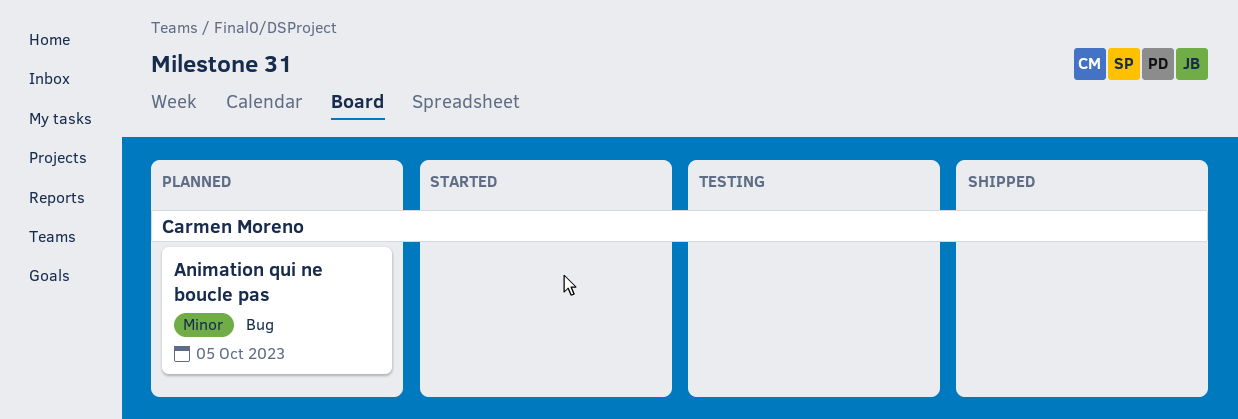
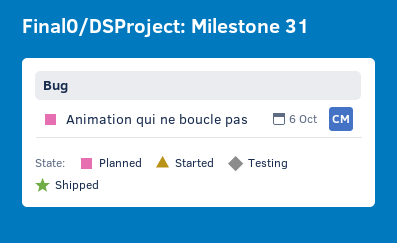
Animation qui ne boucle pas, due: Oct 5 -> Oct 6

